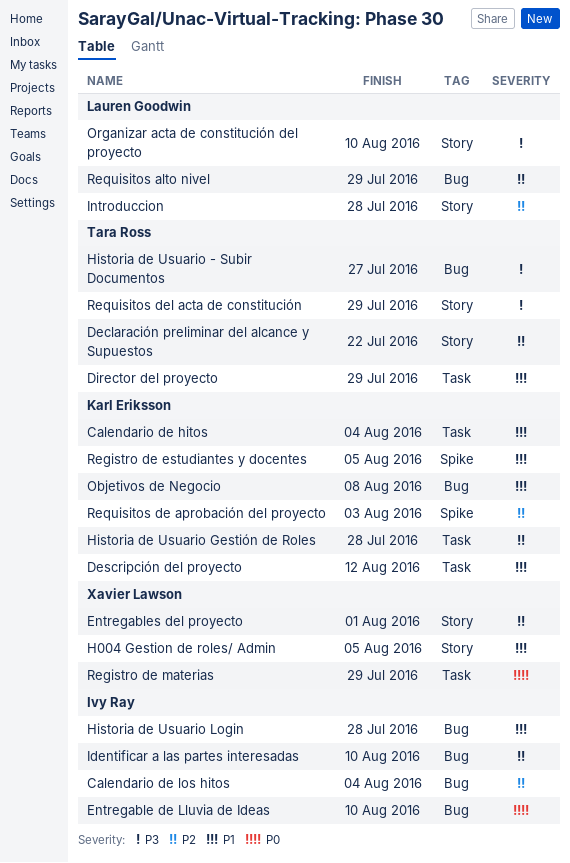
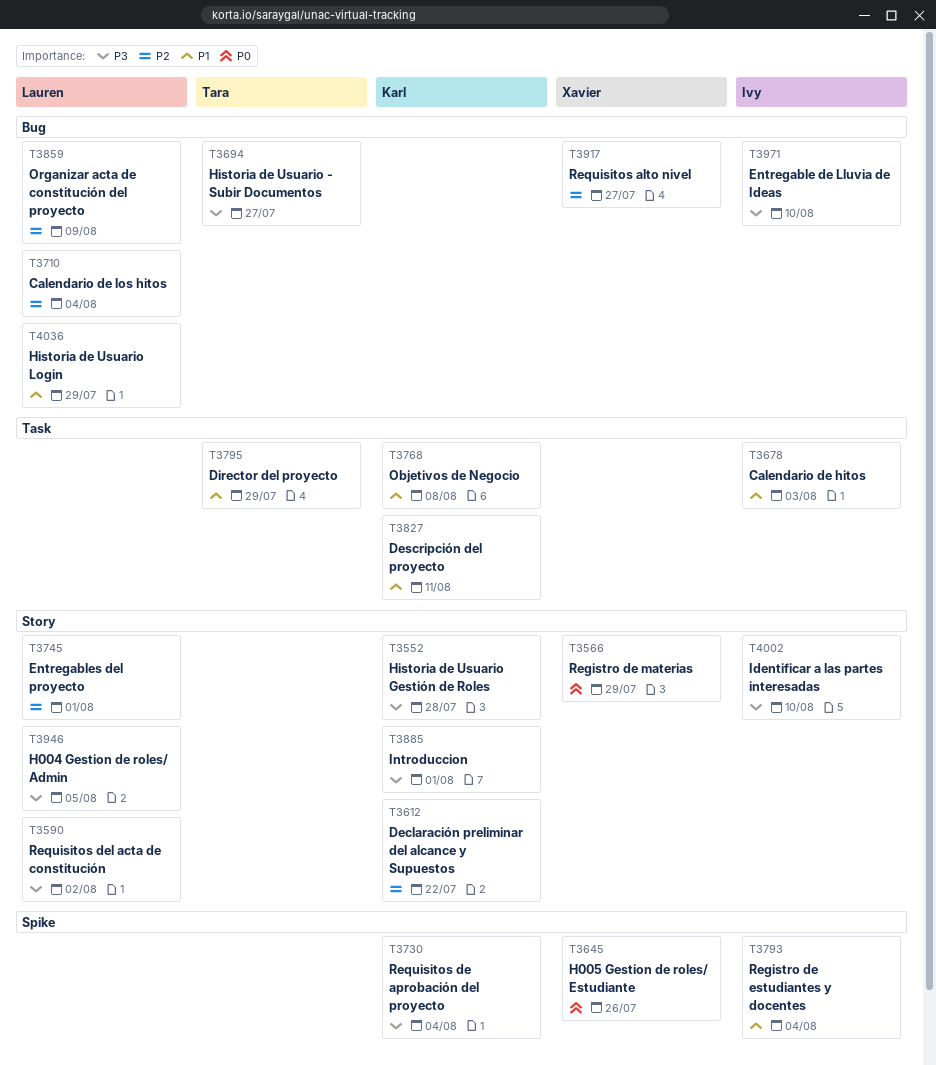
Calendario de hitos, owner: Karl Eriksson -> Ivy Ray
Calendario de hitos, due: Aug 4 -> Aug 3
Calendario de los hitos, owner: Ivy Ray -> Lauren Goodwin
Declaración preliminar del alcance y Supuestos, owner: Tara Ross -> Karl Eriksson
Descripción del proyecto, due: Aug 12 -> Aug 11
Entregable de Lluvia de Ideas, priority: P0 -> P3
Entregables del proyecto, owner: Xavier Lawson -> Lauren Goodwin
H004 Gestion de roles/ Admin, owner: Xavier Lawson -> Lauren Goodwin
H004 Gestion de roles/ Admin, priority: P1 -> P3
H005 Gestion de roles/ Estudiante: none -> present
Historia de Usuario Gestión de Roles, priority: P2 -> P3
Historia de Usuario Gestión de Roles, label: Task -> Story
Historia de Usuario Login, owner: Ivy Ray -> Lauren Goodwin
Historia de Usuario Login, due: Jul 28 -> Jul 29
Identificar a las partes interesadas, priority: P2 -> P3
Identificar a las partes interesadas, label: Bug -> Story
Introduccion, owner: Lauren Goodwin -> Karl Eriksson
Introduccion, priority: P2 -> P3
Introduccion, due: Jul 28 -> Aug 1
Objetivos de Negocio, label: Bug -> Task
Organizar acta de constitución del proyecto, priority: P3 -> P2
Organizar acta de constitución del proyecto, label: Story -> Bug
Organizar acta de constitución del proyecto, due: Aug 10 -> Aug 9
Registro de estudiantes y docentes, owner: Karl Eriksson -> Ivy Ray
Registro de estudiantes y docentes, due: Aug 5 -> Aug 4
Registro de materias, label: Task -> Story
Requisitos alto nivel, owner: Lauren Goodwin -> Xavier Lawson
Requisitos alto nivel, due: Jul 29 -> Jul 27
Requisitos de aprobación del proyecto, priority: P2 -> P3
Requisitos de aprobación del proyecto, due: Aug 3 -> Aug 4
Requisitos del acta de constitución, owner: Tara Ross -> Lauren Goodwin
Requisitos del acta de constitución, due: Jul 29 -> Aug 2

